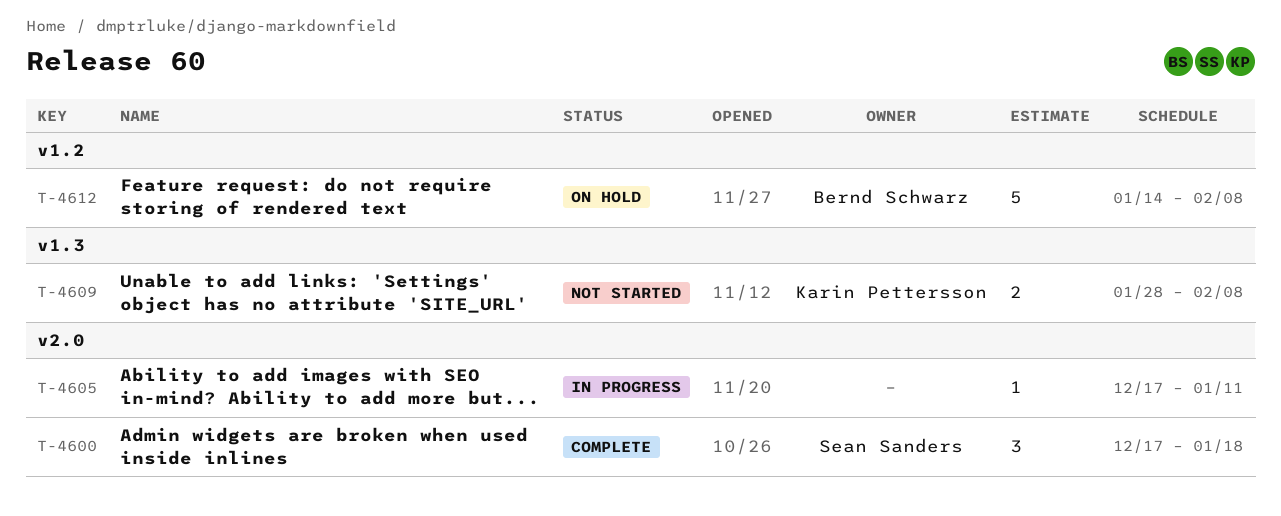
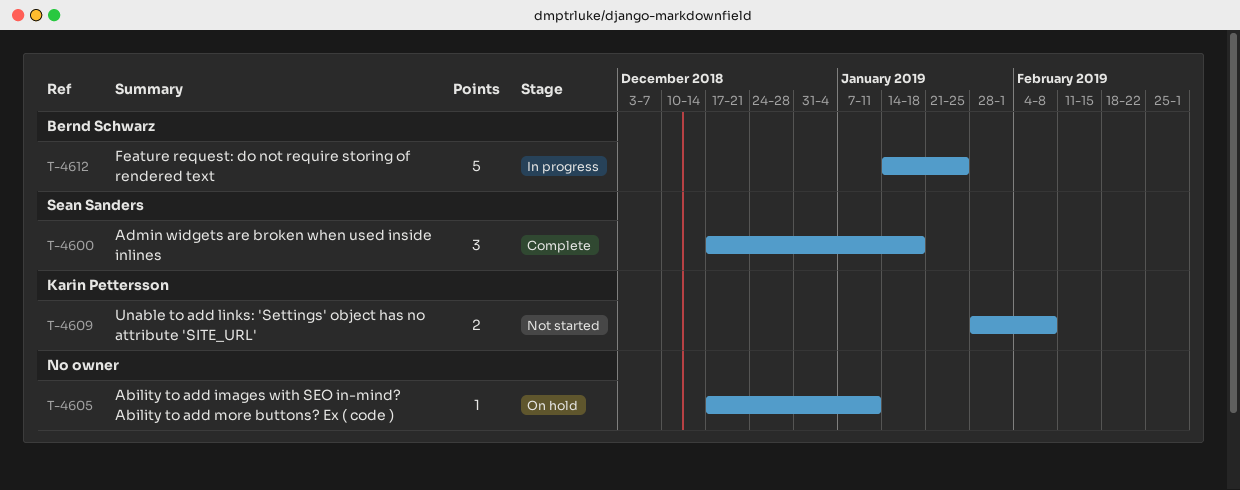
T-4605, status: In progress -> On hold
T-4612, status: On hold -> In progress
T-4612, due: Feb 8 -> Jan 25

